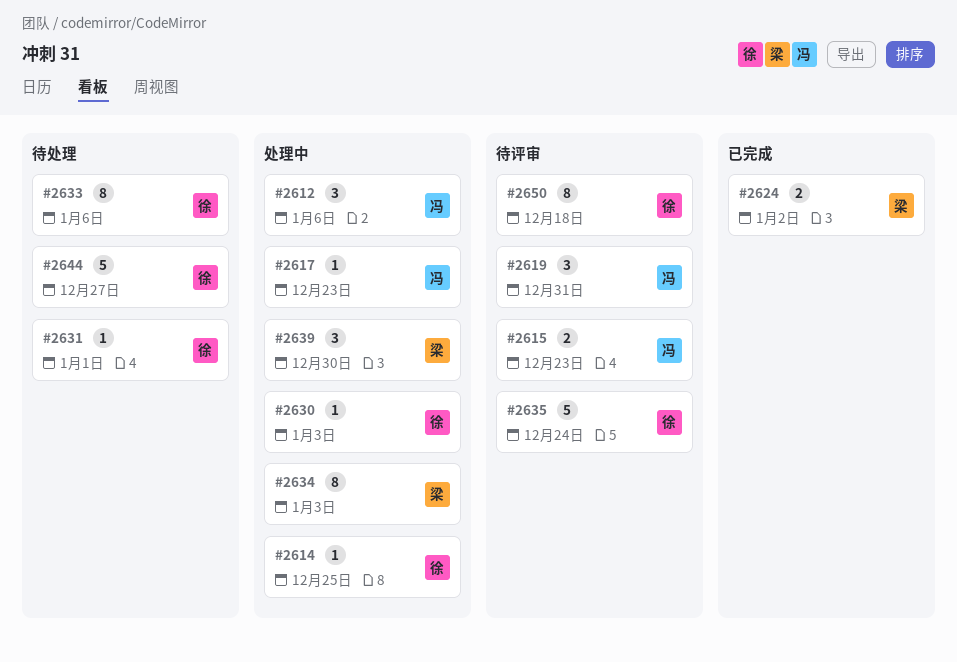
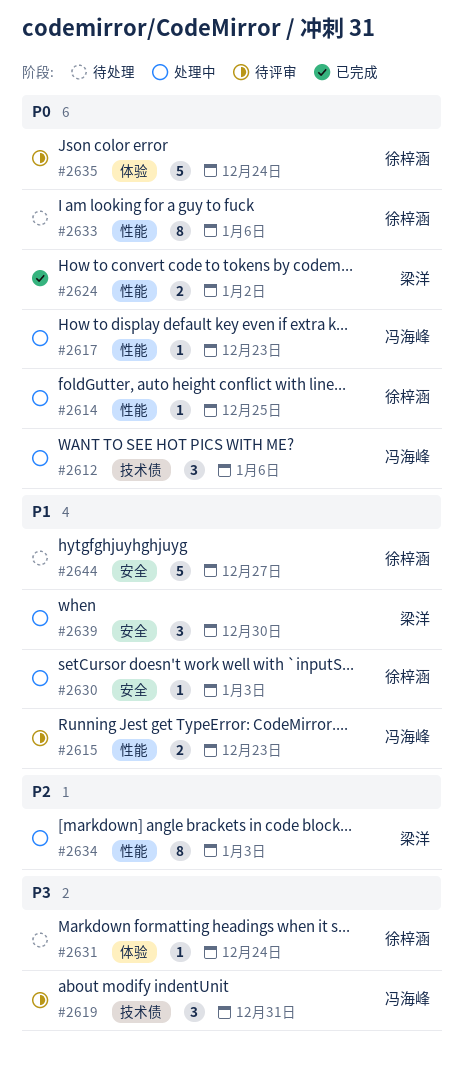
#2631, due: Jan 1 -> Dec 24
#2650: present -> none

